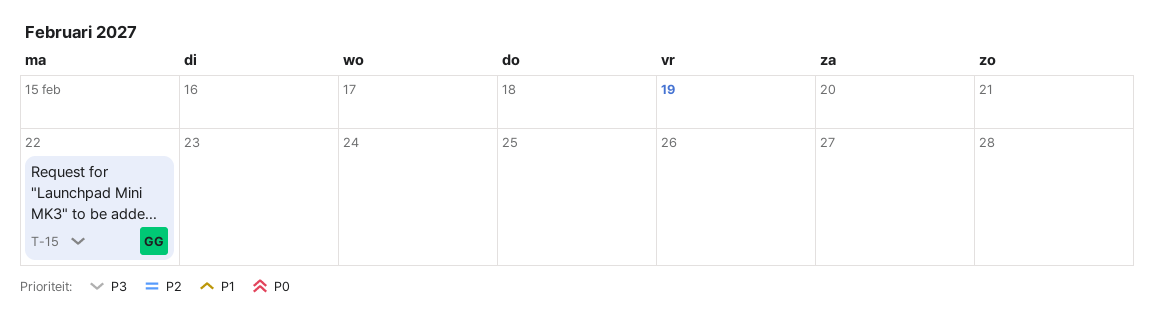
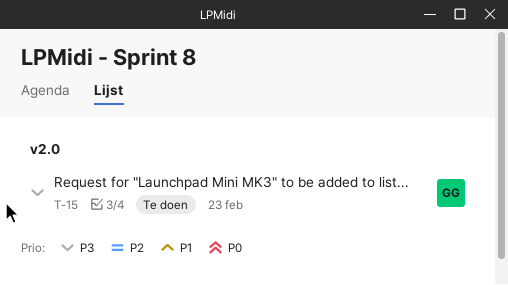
T-15, due: Feb 22 -> Feb 23

